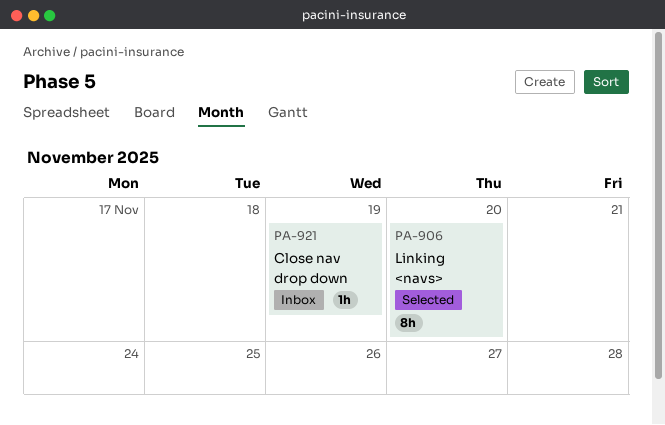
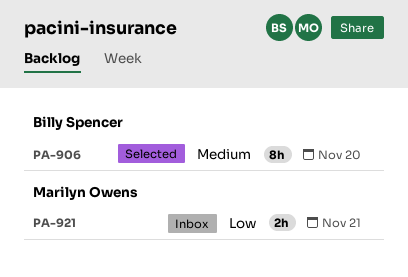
PA-921, estimate: 1h -> 2h
PA-921, due: Nov 19 -> Nov 21

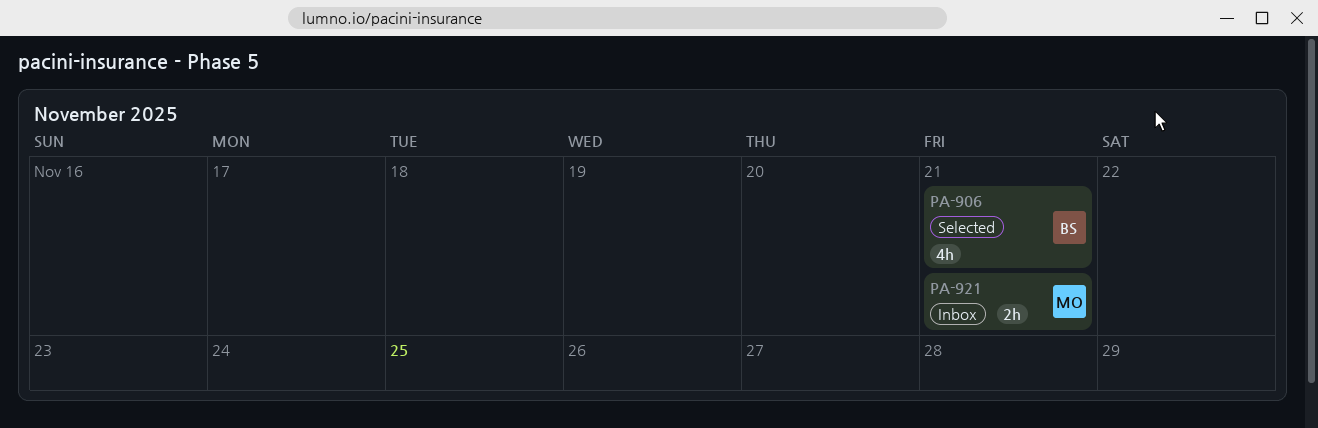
PA-906, estimate: 8h -> 4h
PA-906, due: Nov 20 -> Nov 21

